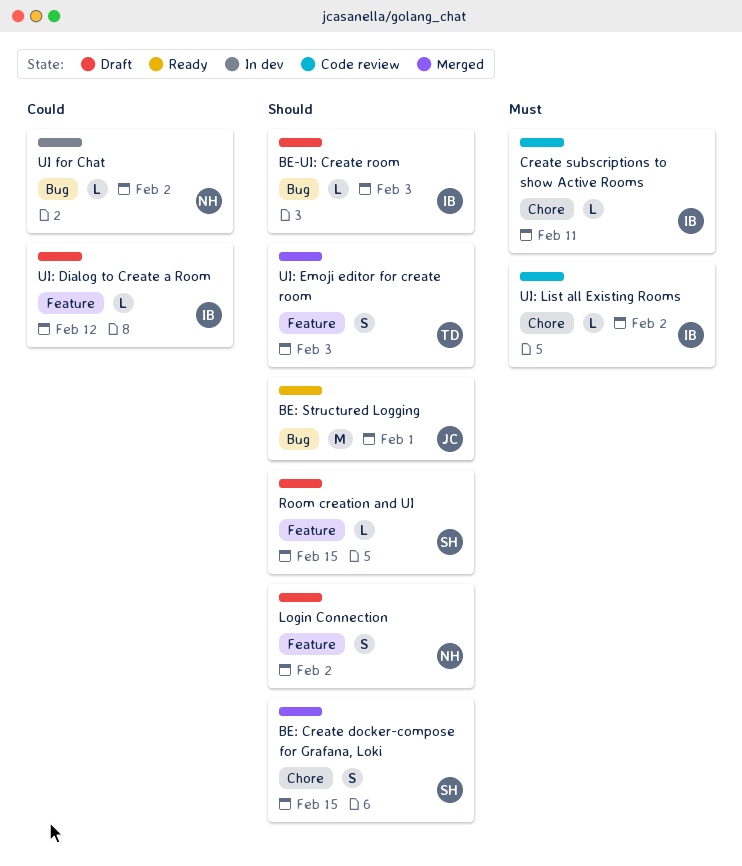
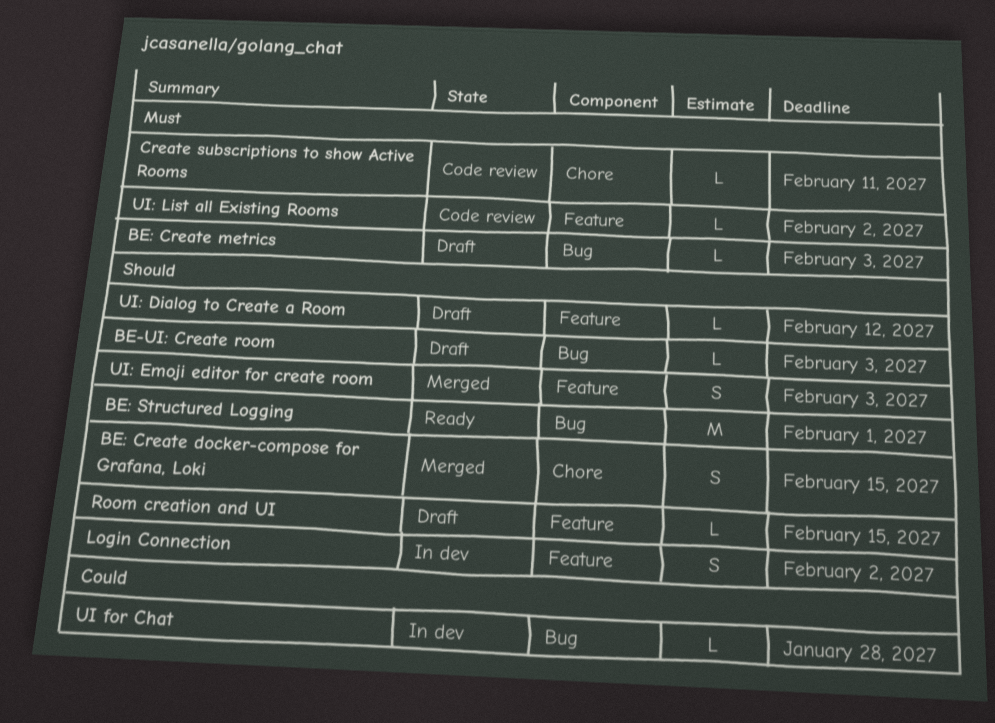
BE: Create metrics: none -> present
Login Connection, status: Draft -> In dev
UI for Chat, due: Feb 2 -> Jan 28
UI: Dialog to Create a Room, priority: Could -> Should
UI: List all Existing Rooms, label: Chore -> Feature

